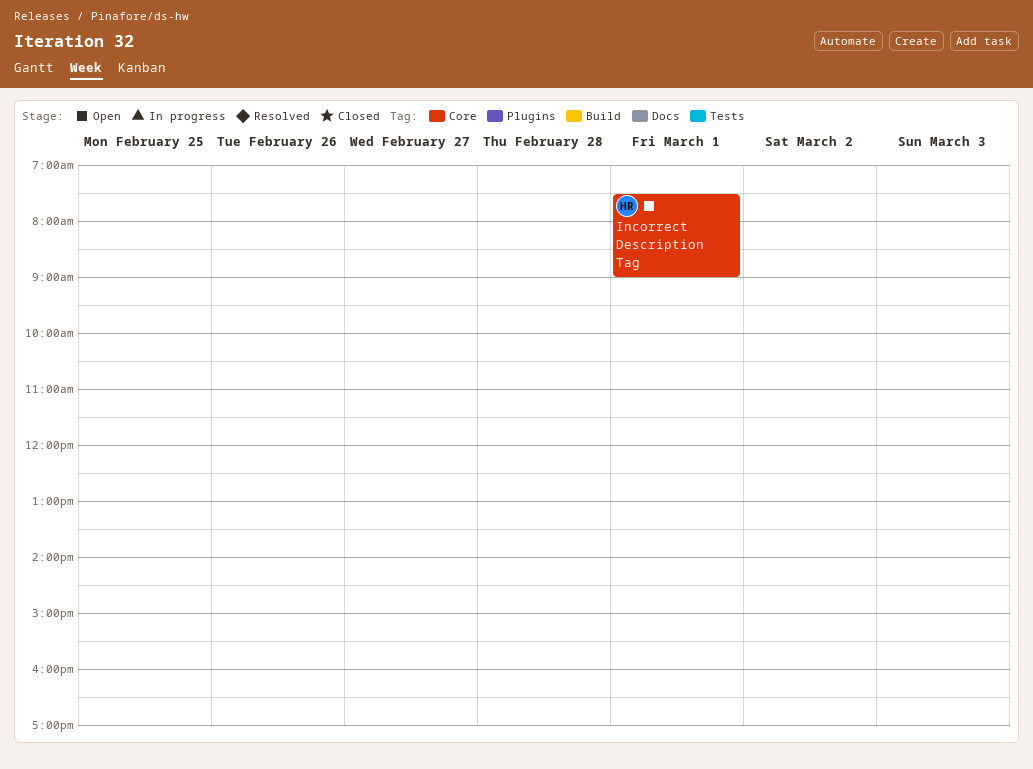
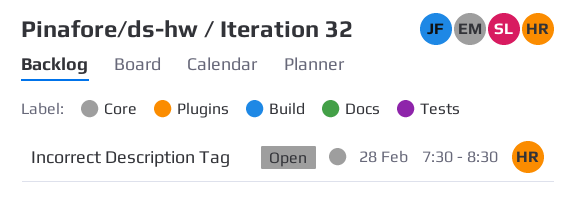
Incorrect Description Tag, day: Mar 1 -> Feb 28
Incorrect Description Tag, ends: 09:00 -> 08:30

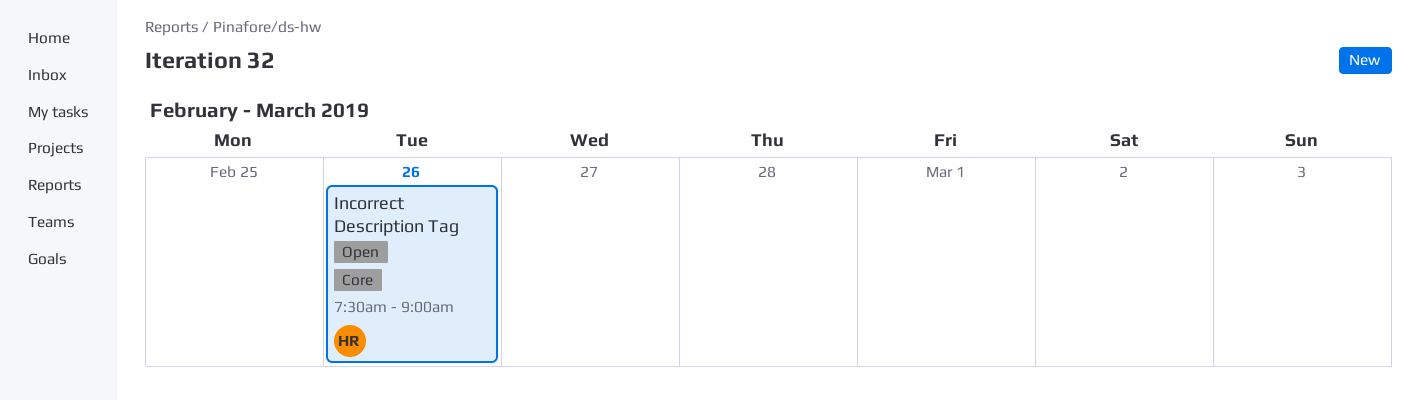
Incorrect Description Tag, day: Feb 28 -> Feb 26
Incorrect Description Tag, ends: 08:30 -> 09:00

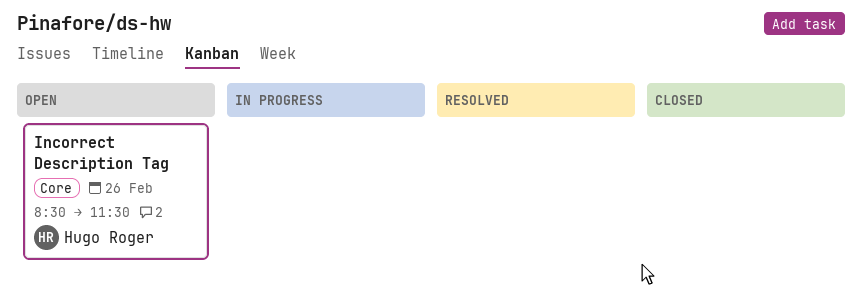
Incorrect Description Tag, begins: 07:30 -> 08:30
Incorrect Description Tag, ends: 09:00 -> 11:30

